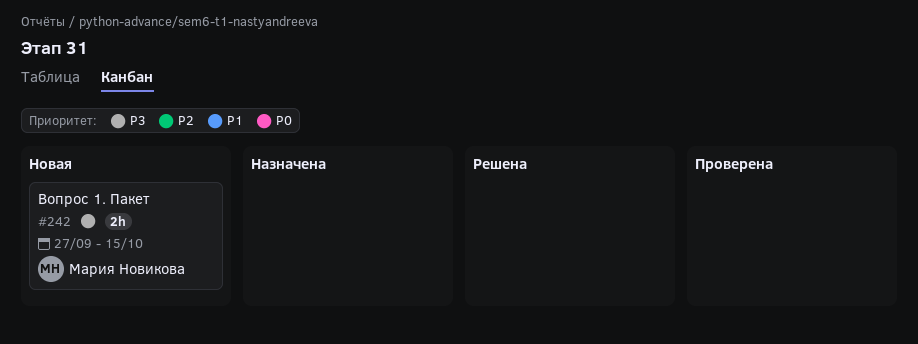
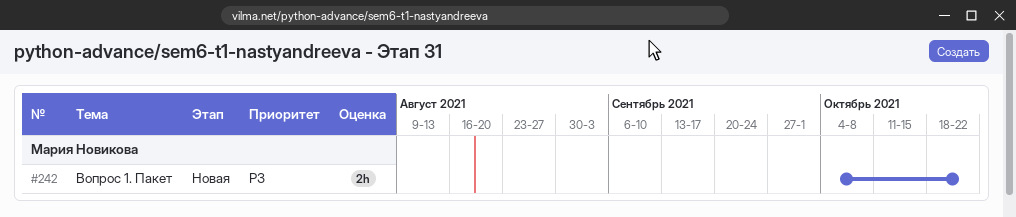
#242, start: Sep 27 -> Oct 4
#242, due: Oct 15 -> Oct 22

